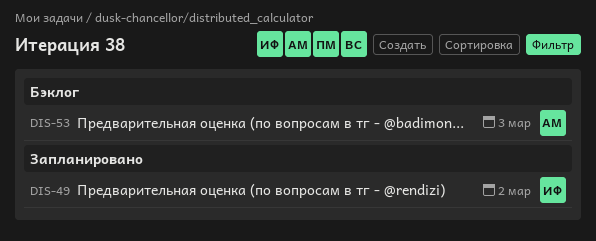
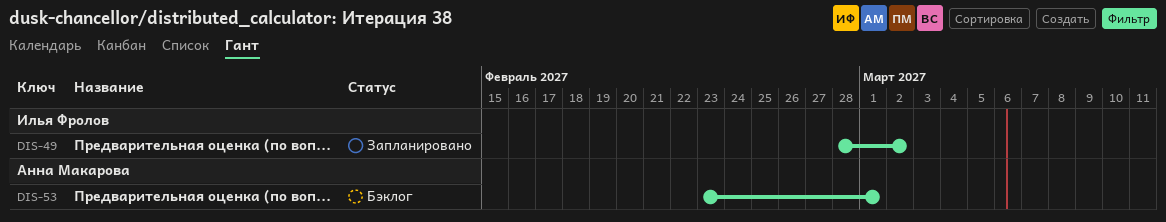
DIS-53, due: Mar 3 -> Mar 1

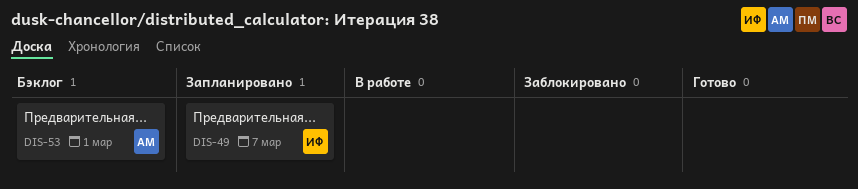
DIS-49, due: Mar 2 -> Mar 7

